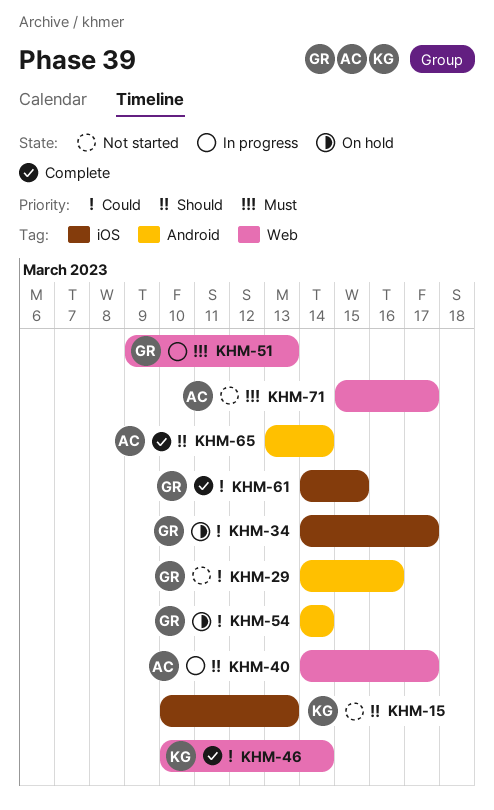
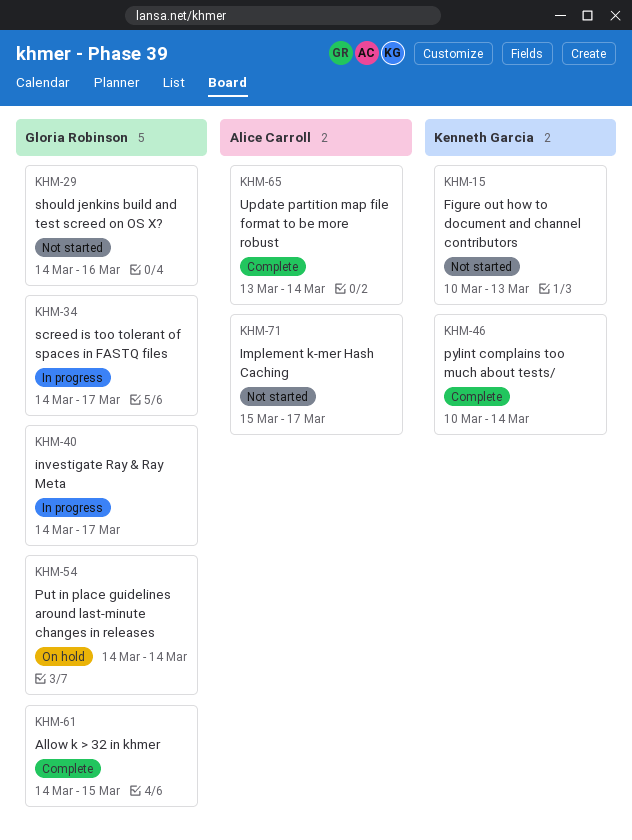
KHM-34, status: On hold -> In progress
KHM-40, owner: Alice Carroll -> Gloria Robinson
KHM-51: present -> none

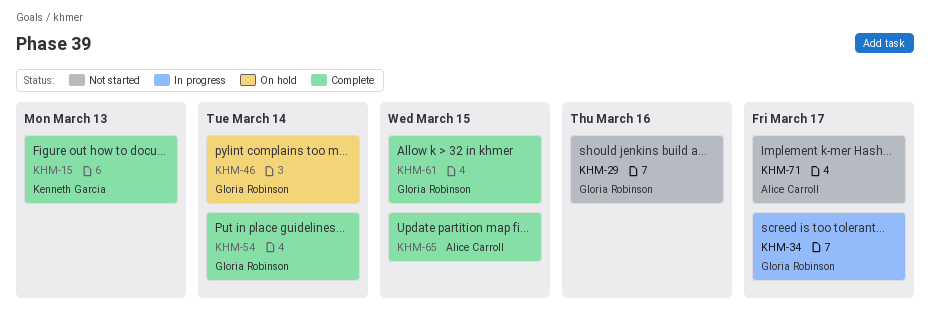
KHM-15, status: Not started -> Complete
KHM-40: present -> none
KHM-46, status: Complete -> On hold
KHM-46, owner: Kenneth Garcia -> Gloria Robinson
KHM-54, status: On hold -> Complete
KHM-65, due: Mar 14 -> Mar 15

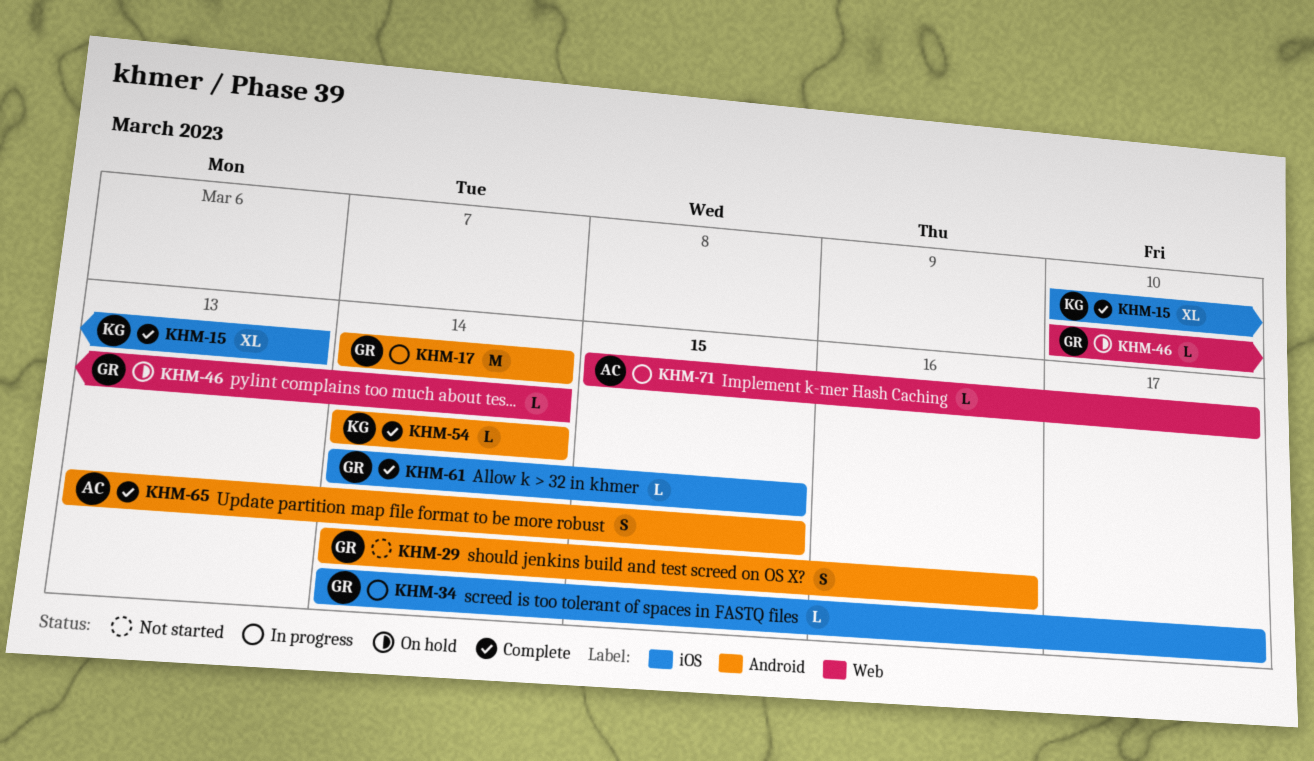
KHM-17: none -> present
KHM-54, owner: Gloria Robinson -> Kenneth Garcia
KHM-71, status: Not started -> In progress

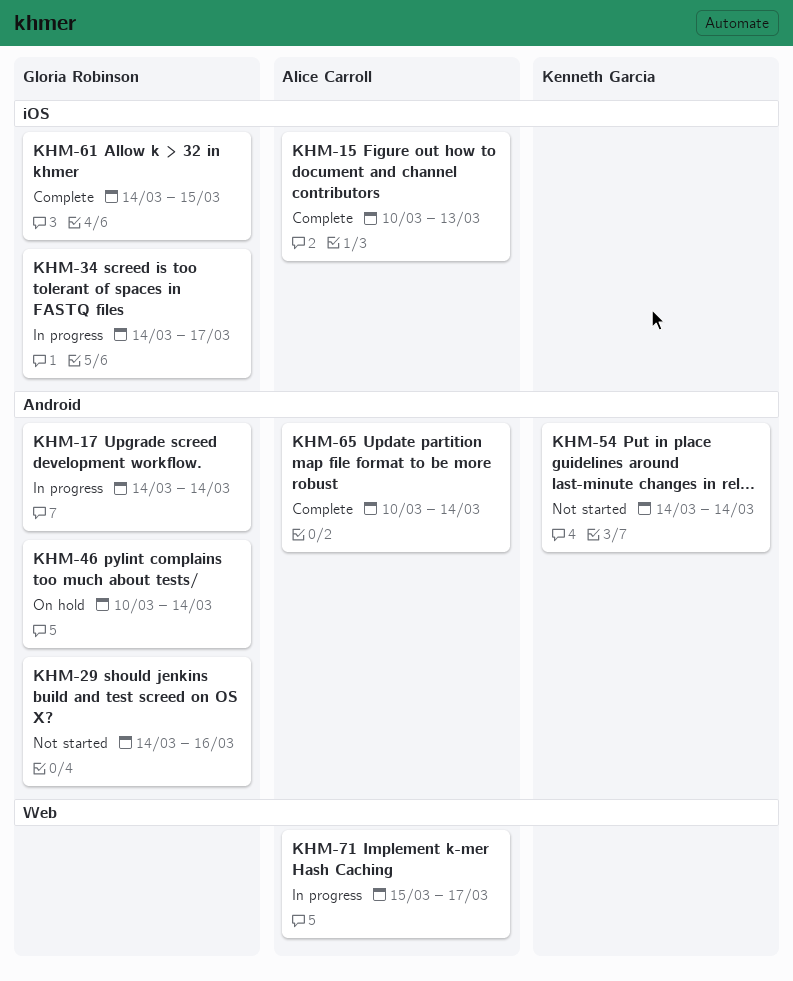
KHM-15, owner: Kenneth Garcia -> Alice Carroll
KHM-46, label: Web -> Android
KHM-54, status: Complete -> Not started
KHM-65, start: Mar 13 -> Mar 10
KHM-65, due: Mar 15 -> Mar 14

